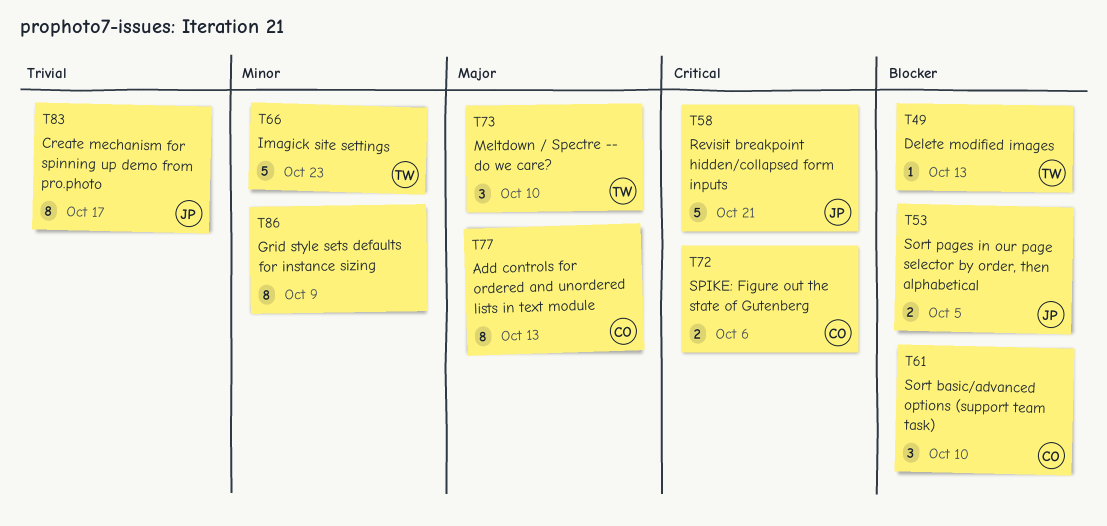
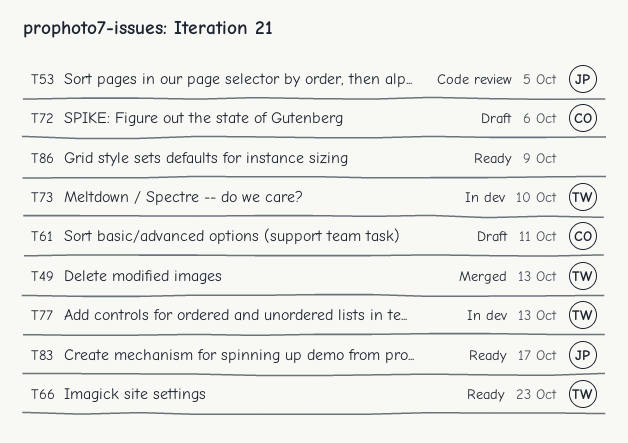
T58: present -> none
T61, due: Oct 10 -> Oct 11
T77, owner: CO -> TW

